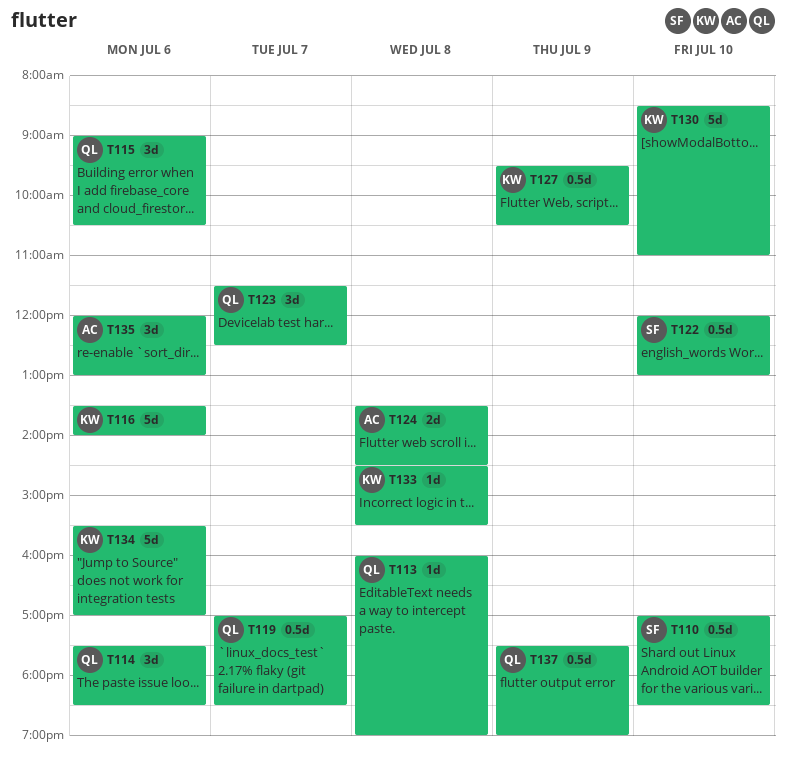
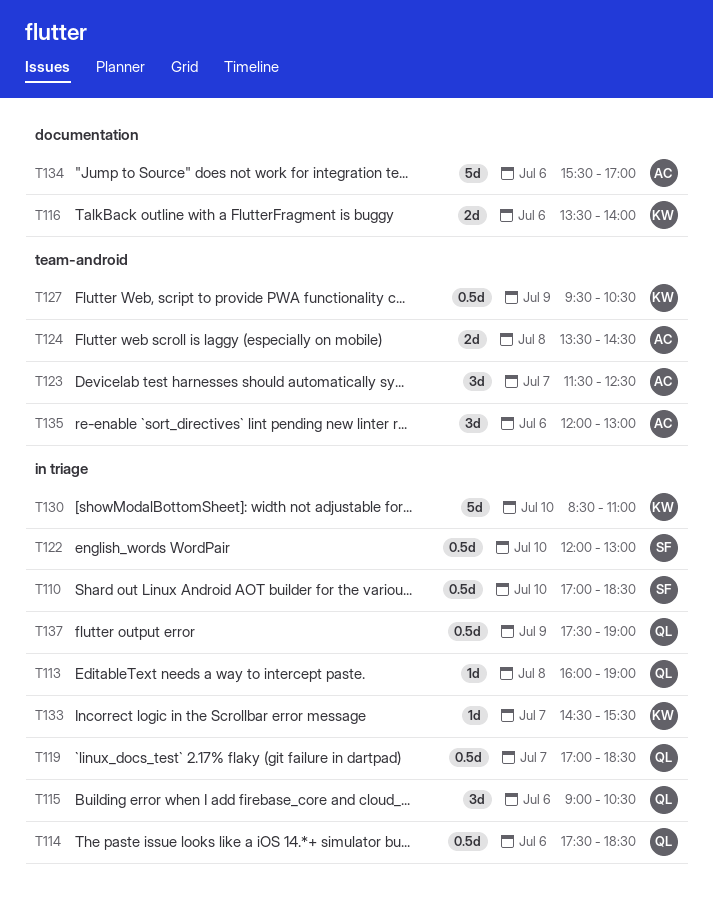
T114, estimate: 3d -> 0.5d
T116, estimate: 5d -> 2d
T123, owner: QL -> AC
T133, day: Jul 8 -> Jul 7
T134, owner: KW -> AC

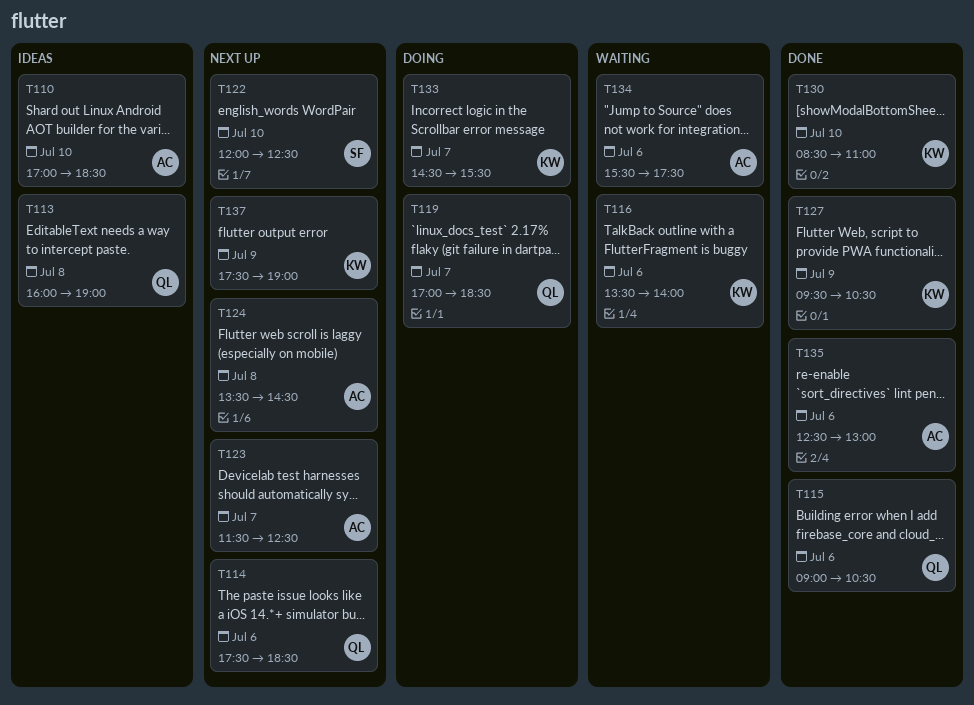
T110, owner: SF -> AC
T122, ends: 13:00 -> 12:30
T134, ends: 17:00 -> 17:30
T135, begins: 12:00 -> 12:30
T137, owner: QL -> KW

